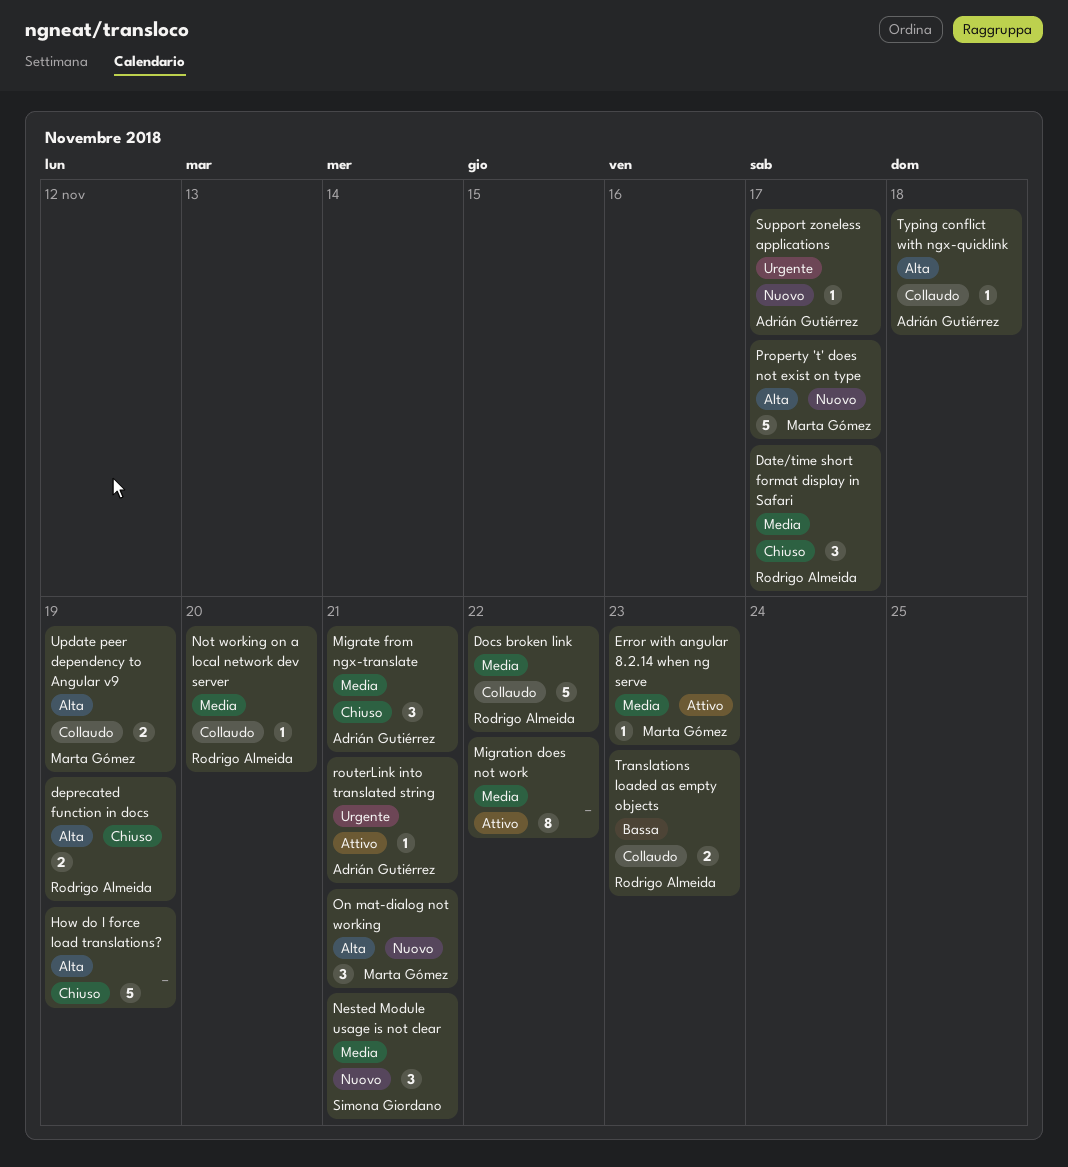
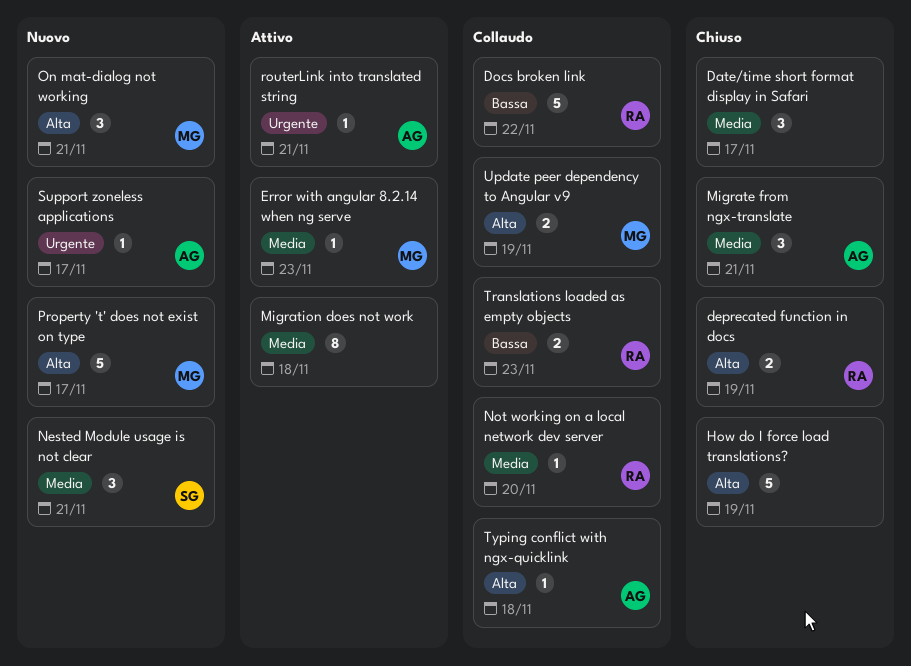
Date/time short format display in Safari, owner: Rodrigo Almeida -> none
Docs broken link, priority: Media -> Bassa
Migration does not work, due: Nov 22 -> Nov 18

